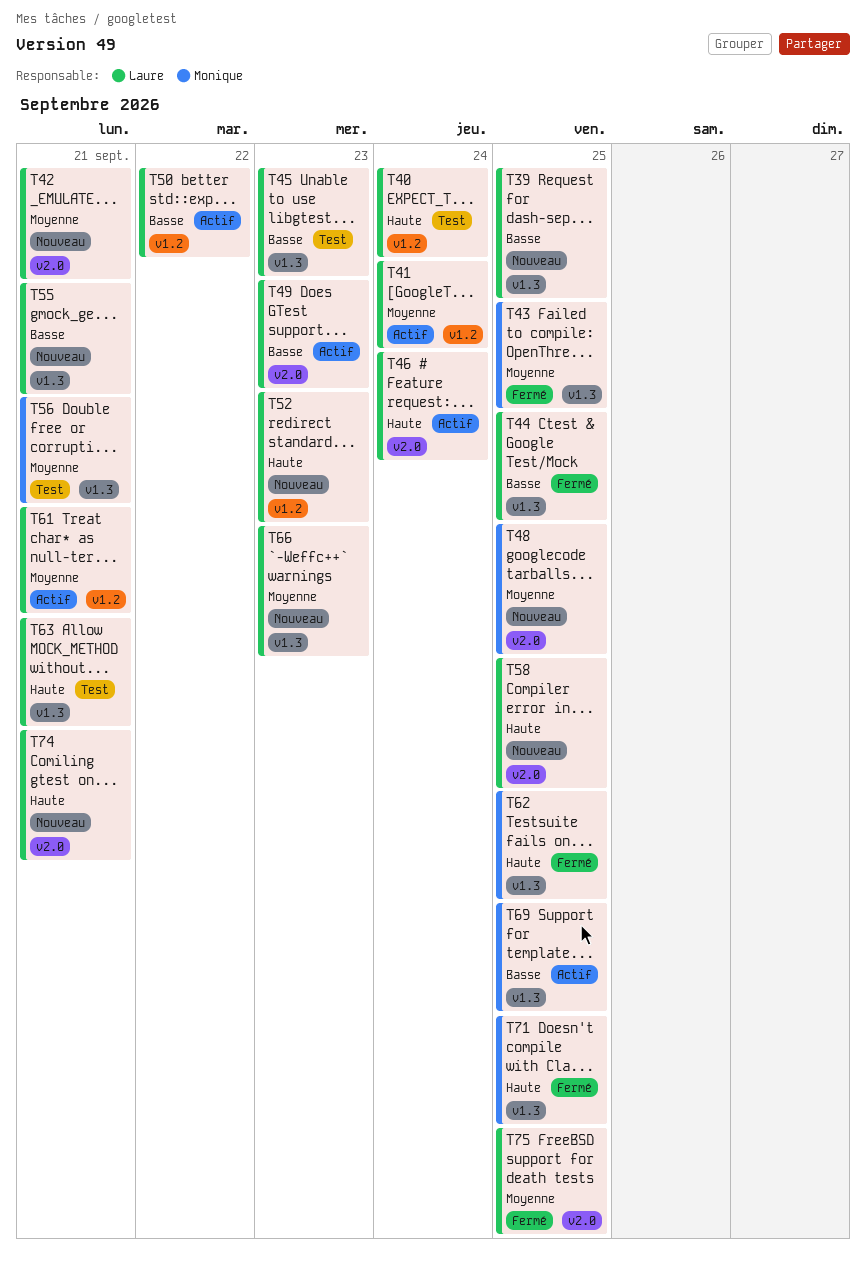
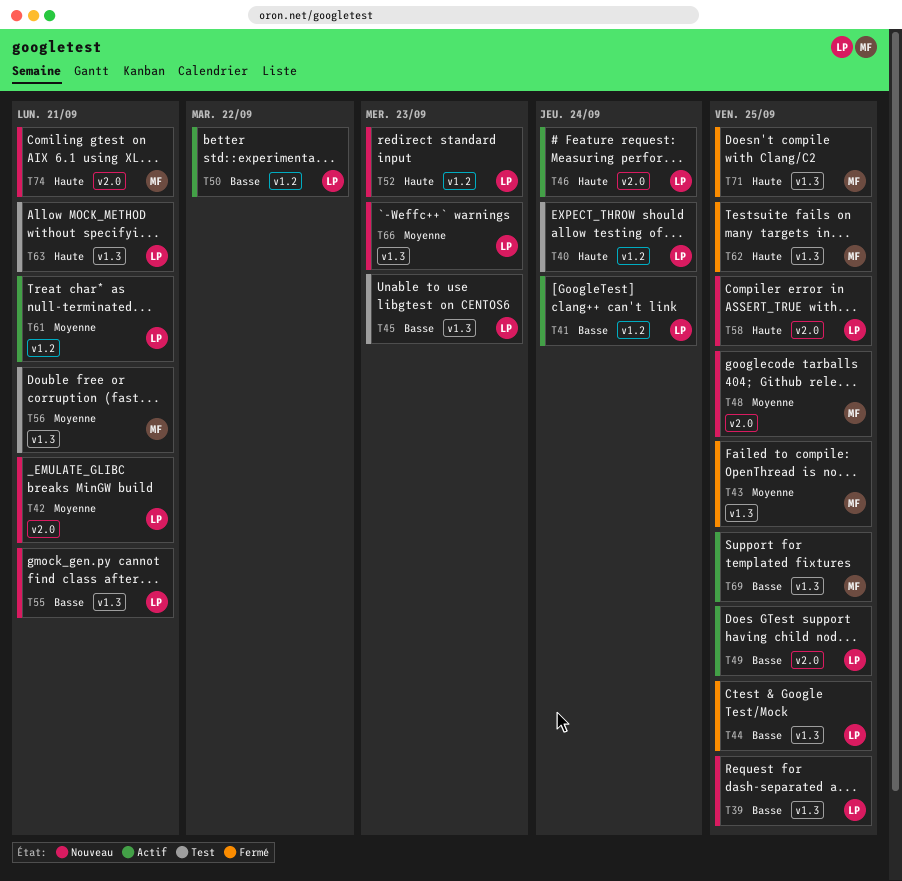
T41, priority: Moyenne -> Basse
T49, due: Sep 23 -> Sep 25
T74, owner: Laure -> Monique
T75: present -> none

